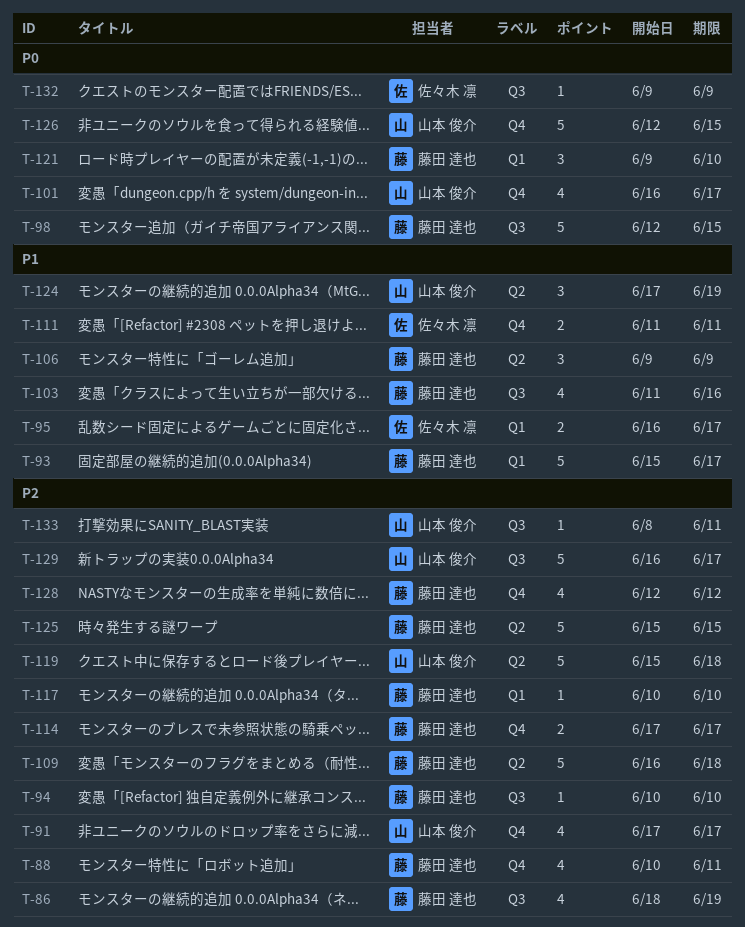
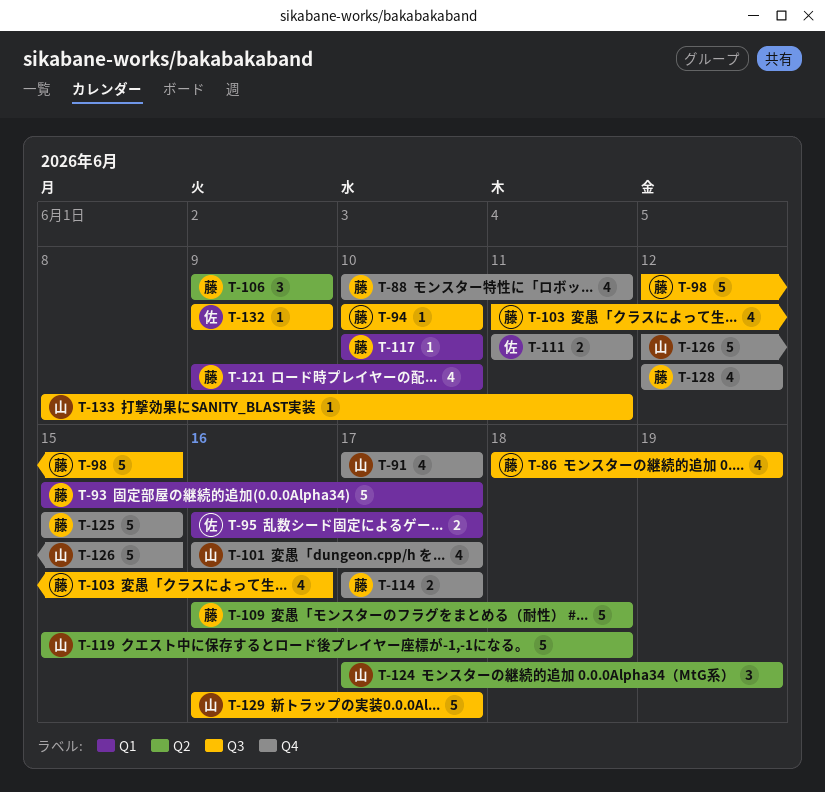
T-121, estimate: 3 -> 4
T-125, label: Q2 -> Q4

